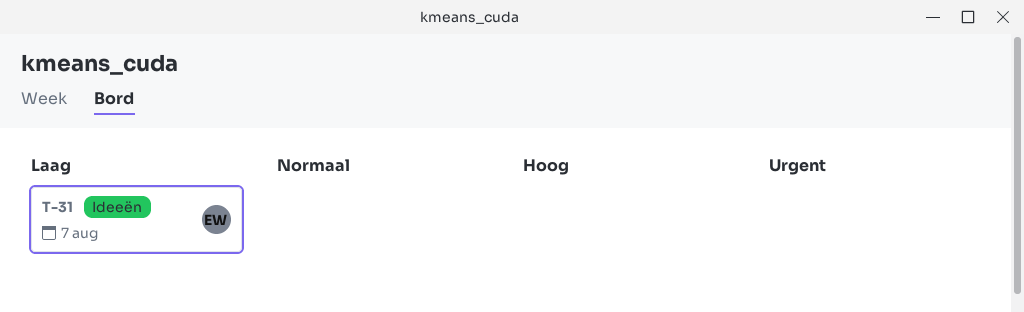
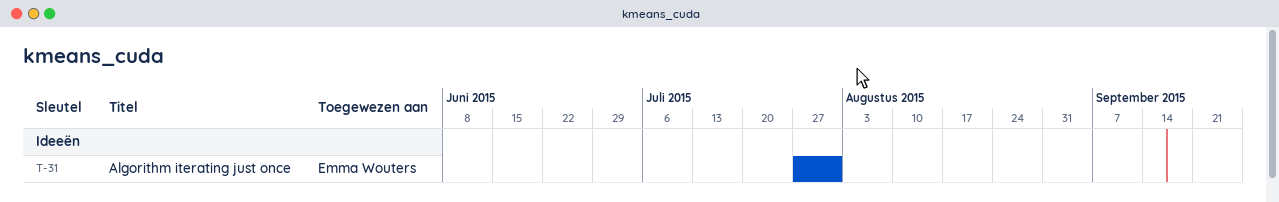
T-31, due: Aug 7 -> Jul 31

